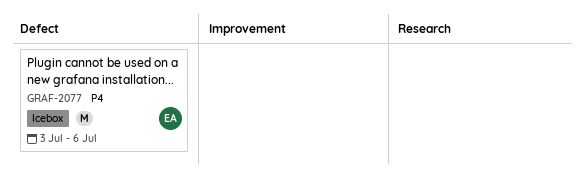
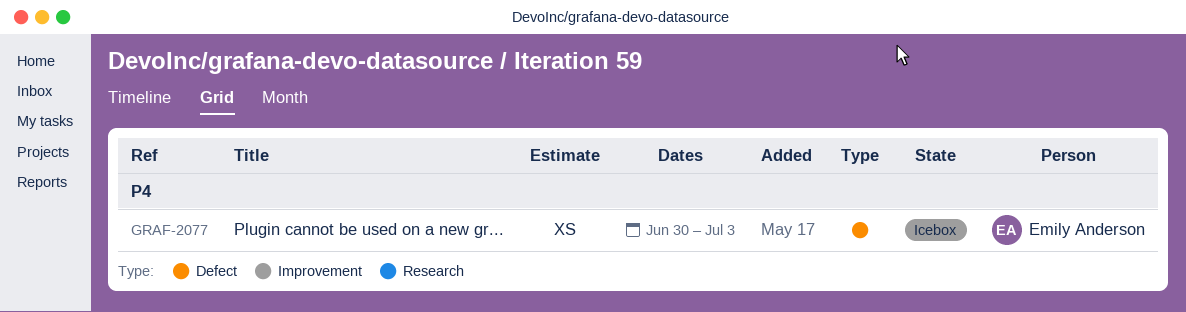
GRAF-2077, estimate: M -> XS
GRAF-2077, start: Jul 3 -> Jun 30
GRAF-2077, due: Jul 6 -> Jul 3

